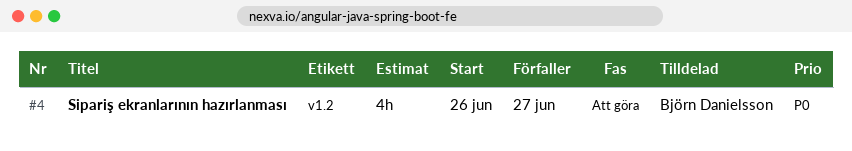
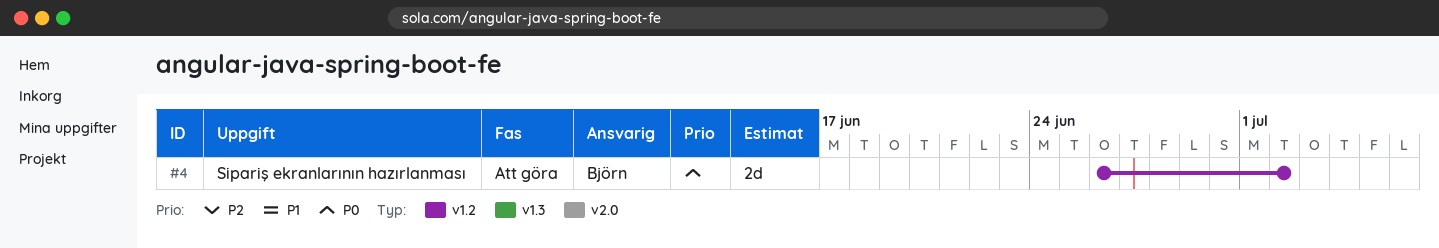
#4, estimate: 4h -> 2d
#4, due: Jun 27 -> Jul 2

